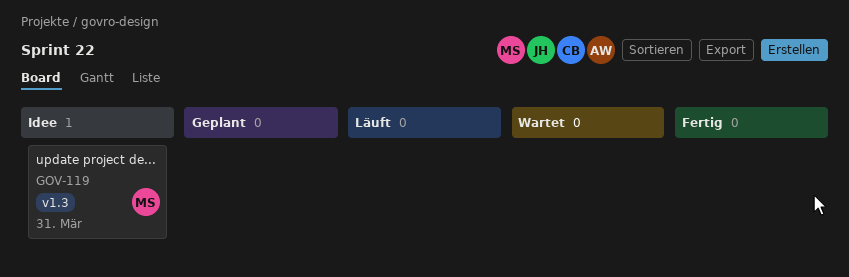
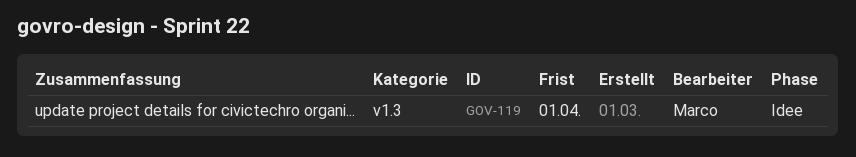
GOV-119, due: Mar 31 -> Apr 1

